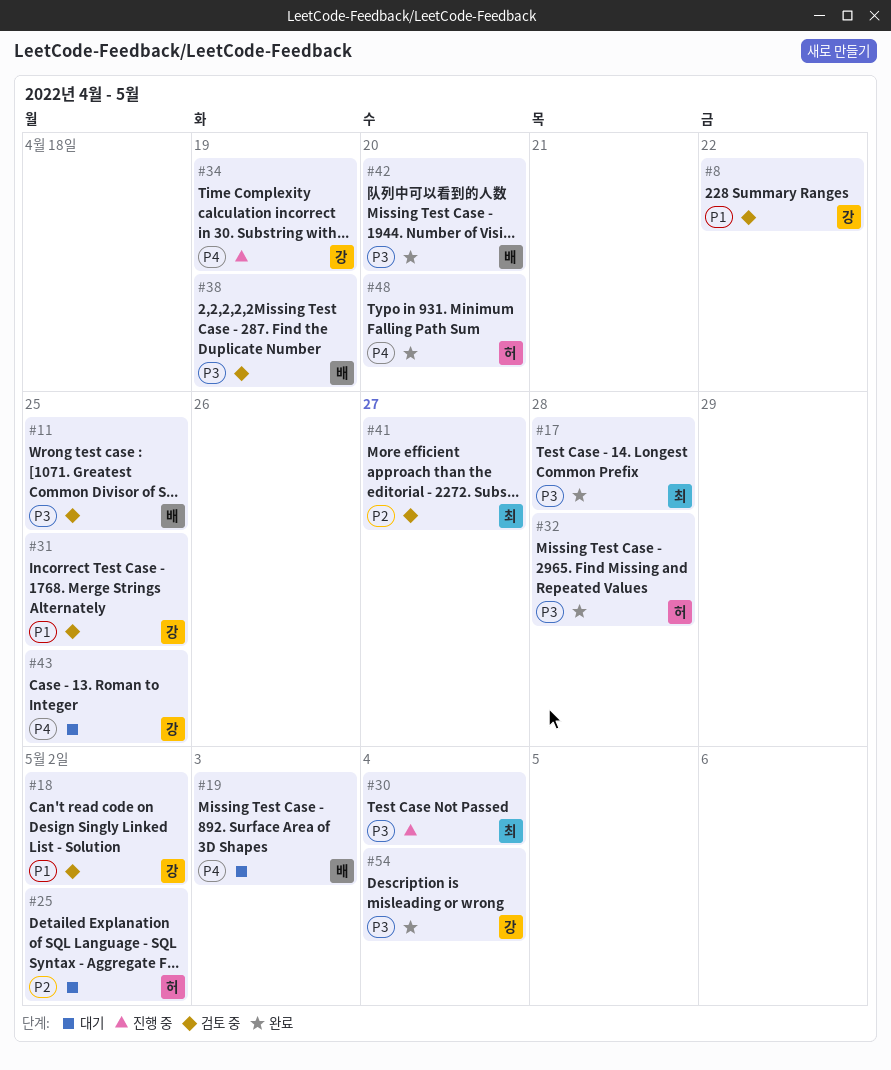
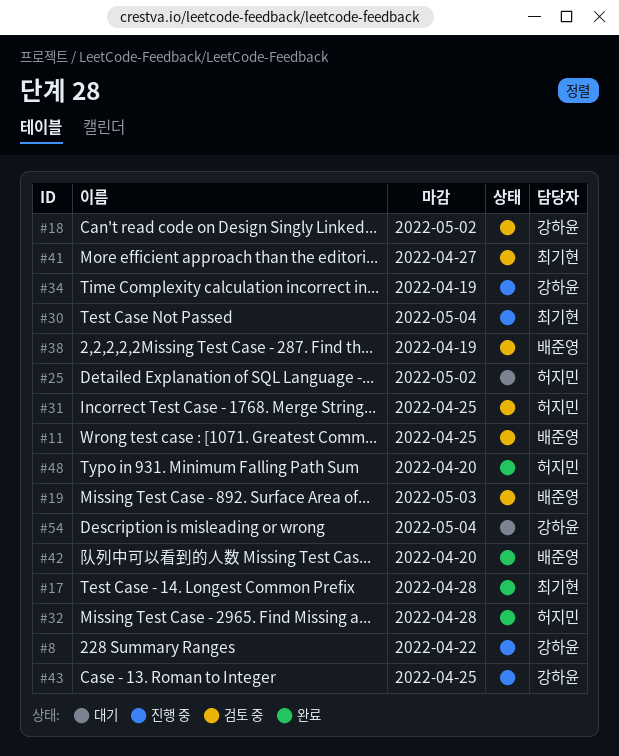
#8, status: 검토 중 -> 진행 중
#19, status: 대기 -> 검토 중
#31, owner: 강하윤 -> 허지민
#43, status: 대기 -> 진행 중
#54, status: 완료 -> 대기

